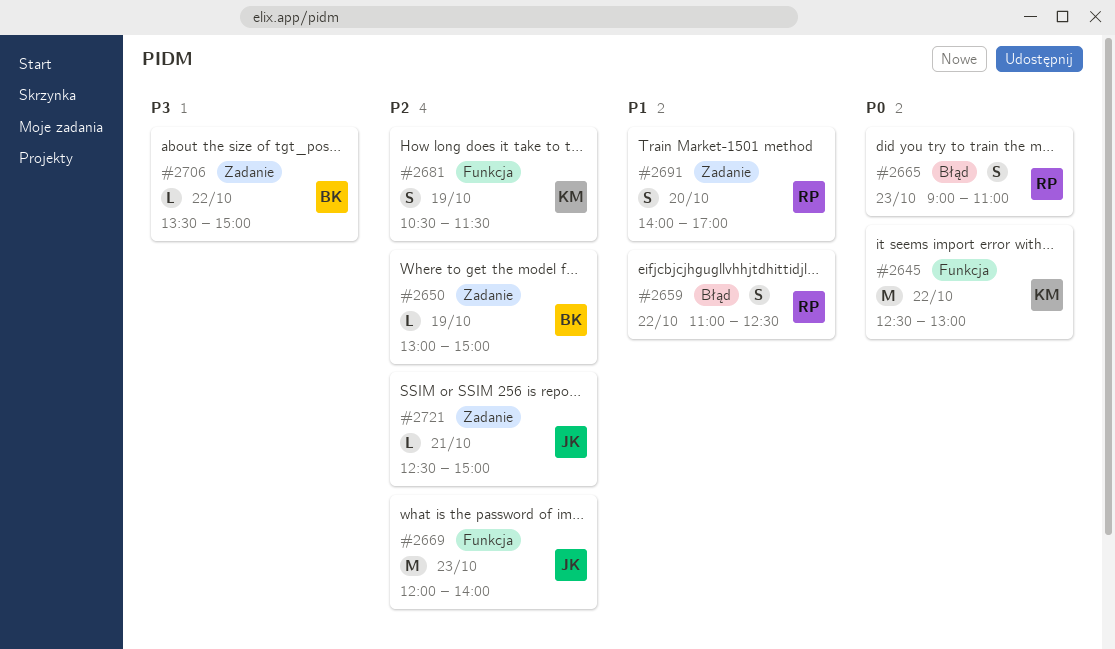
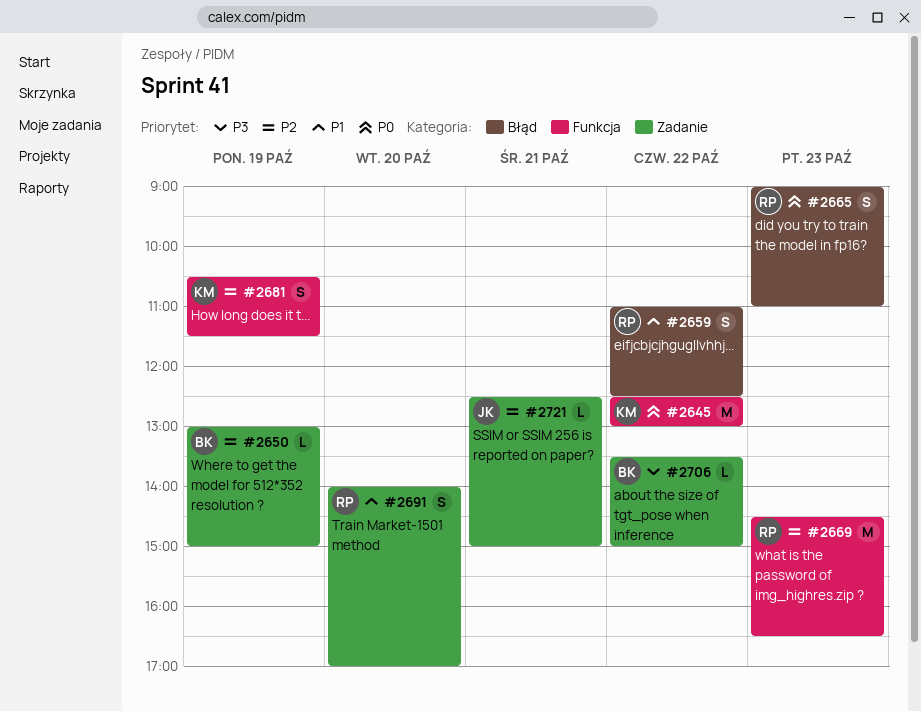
#2669, owner: JK -> RP
#2669, begins: 12:00 -> 14:30
#2669, ends: 14:00 -> 16:30

